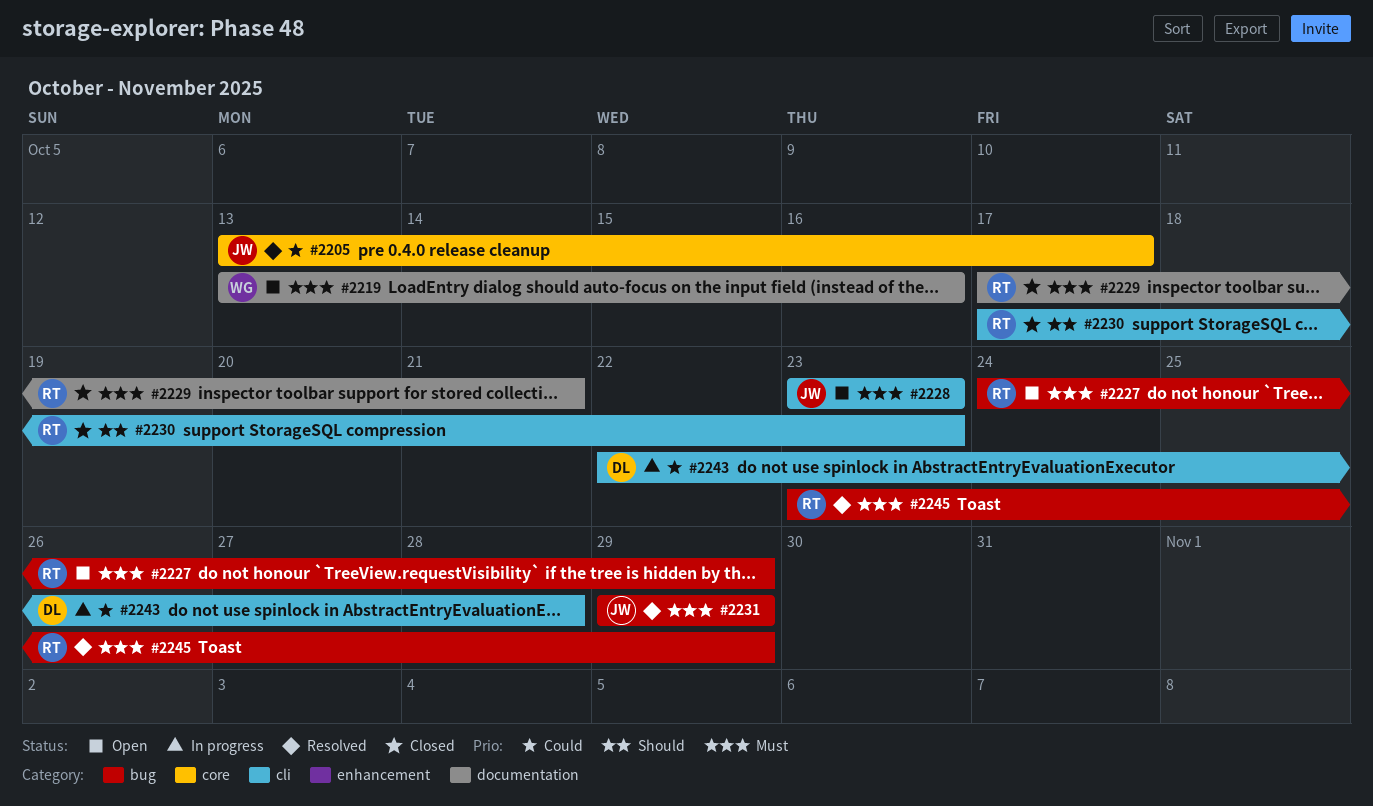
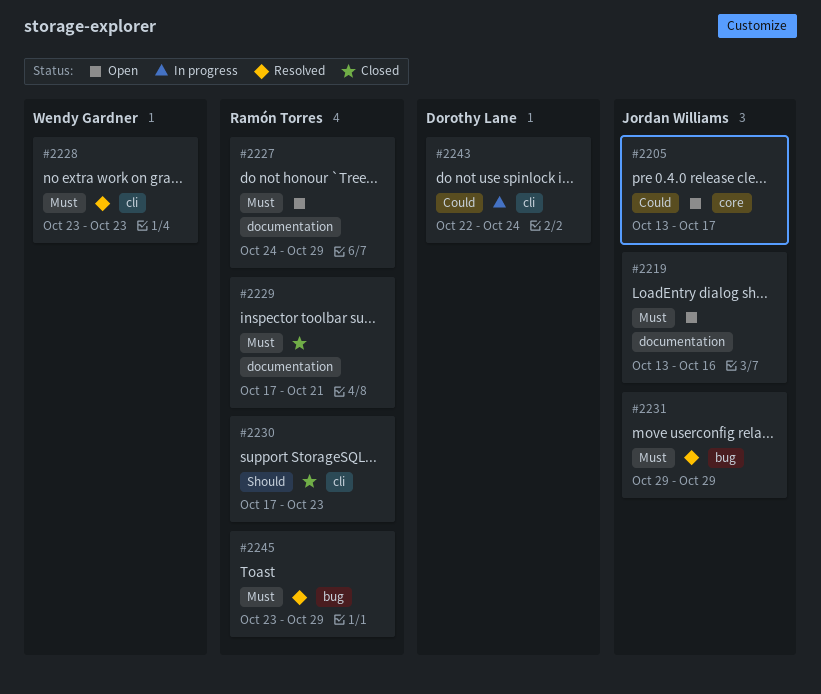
#2205, status: Resolved -> Open
#2219, owner: Wendy Gardner -> Jordan Williams
#2227, label: bug -> documentation
#2228, status: Open -> Resolved
#2228, owner: Jordan Williams -> Wendy Gardner
#2243, due: Oct 28 -> Oct 24

